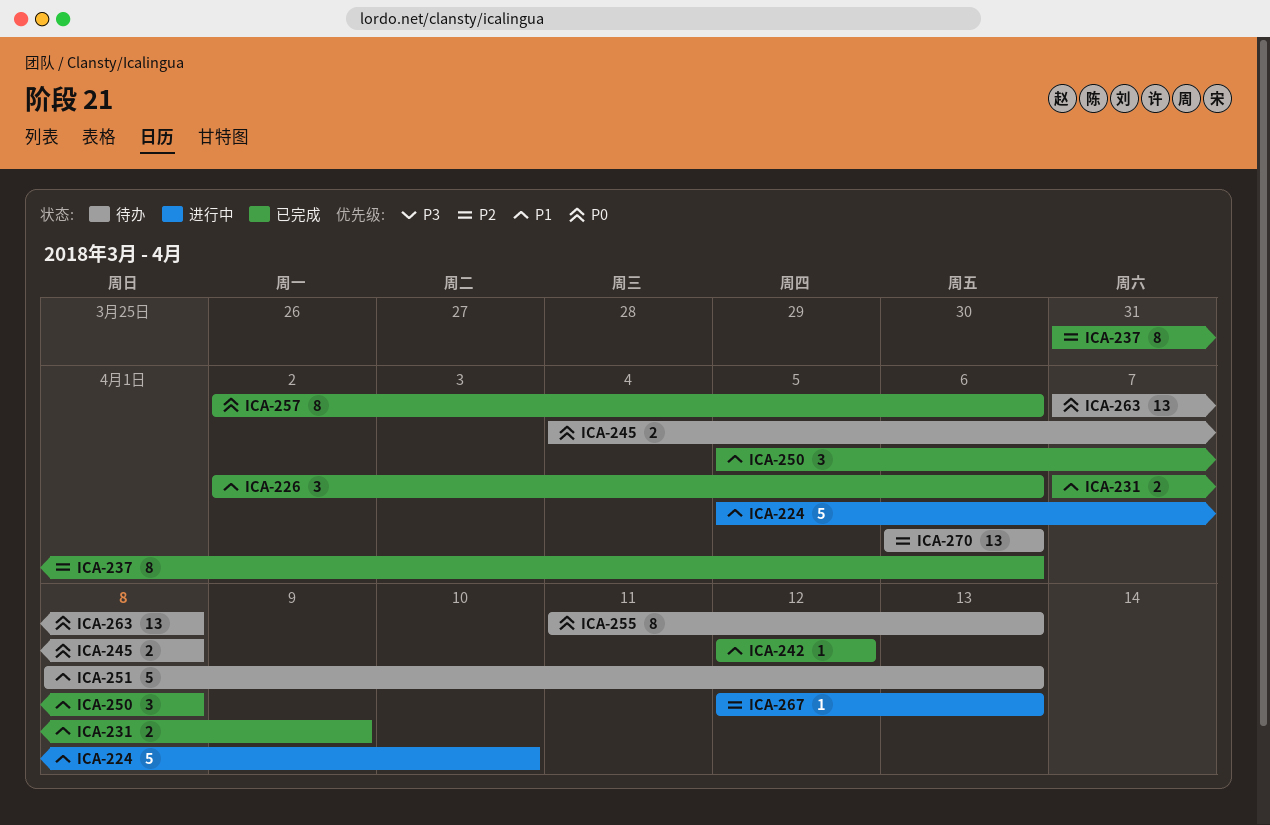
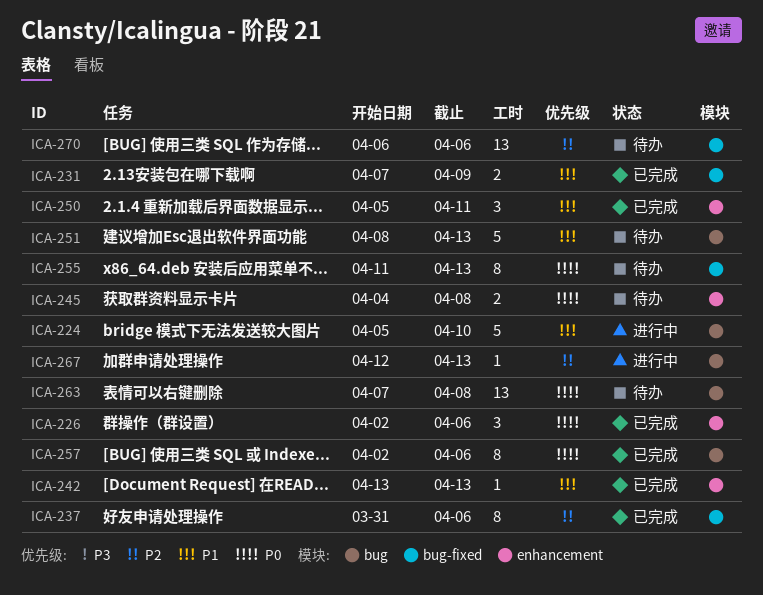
ICA-226, priority: P1 -> P0
ICA-242, start: Apr 12 -> Apr 13
ICA-242, due: Apr 12 -> Apr 13
ICA-250, due: Apr 8 -> Apr 11

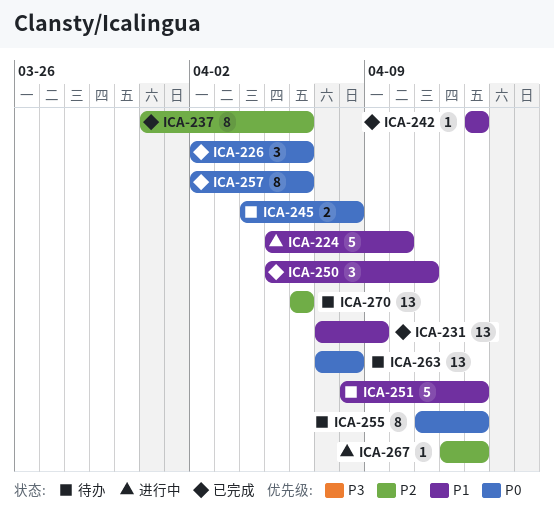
ICA-231, estimate: 2 -> 13

